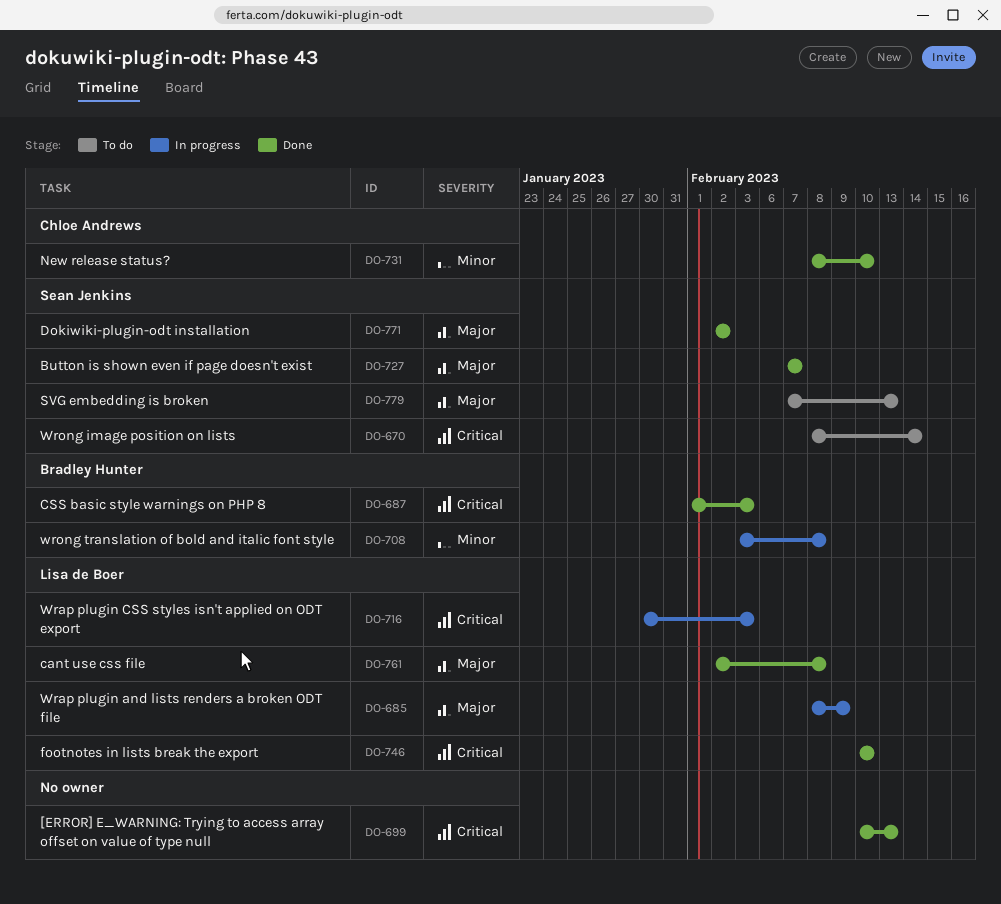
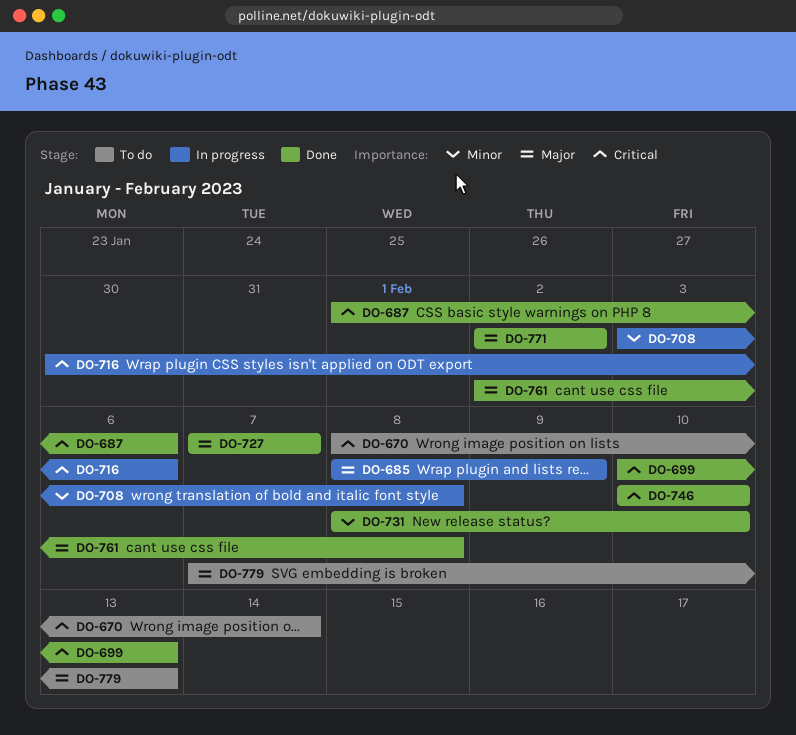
DO-687, due: Feb 3 -> Feb 6
DO-716, due: Feb 3 -> Feb 6

